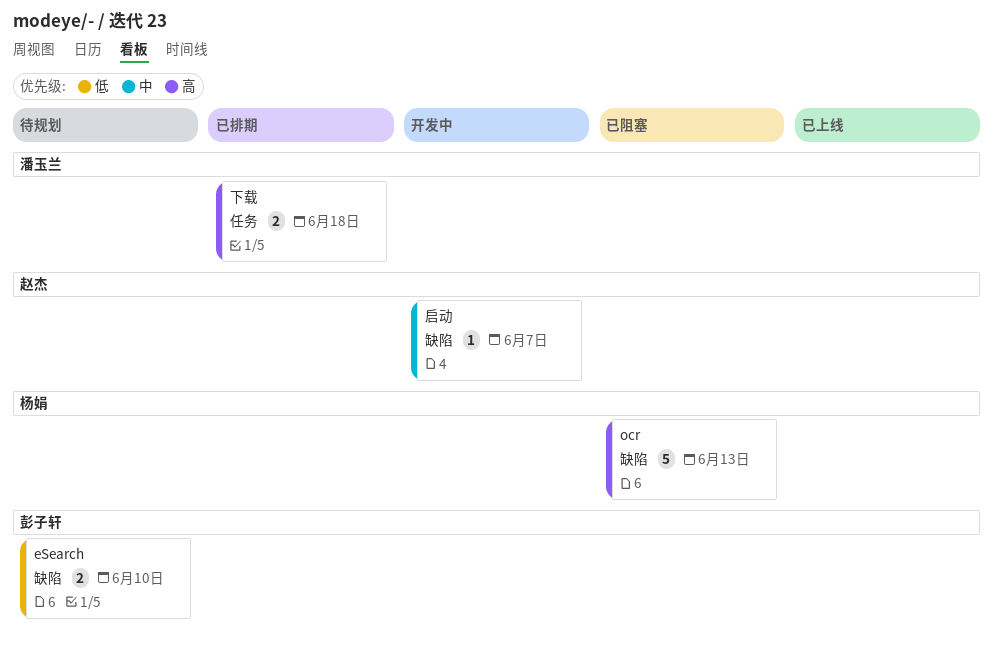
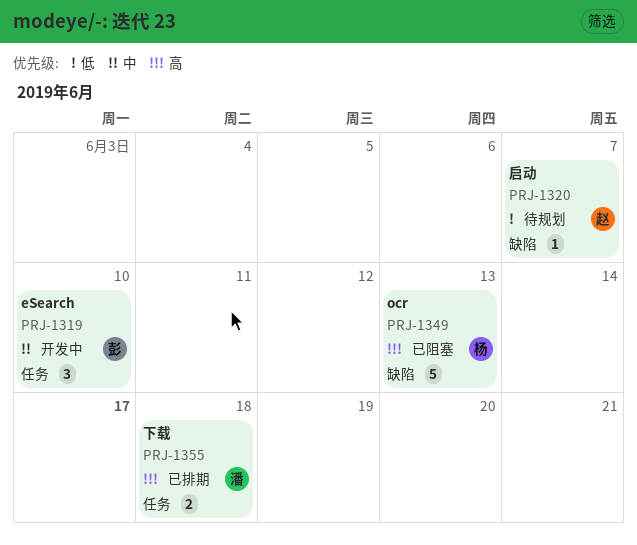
eSearch, status: 待规划 -> 开发中
eSearch, priority: 低 -> 中
eSearch, label: 缺陷 -> 任务
eSearch, estimate: 2 -> 3
启动, status: 开发中 -> 待规划
启动, priority: 中 -> 低

